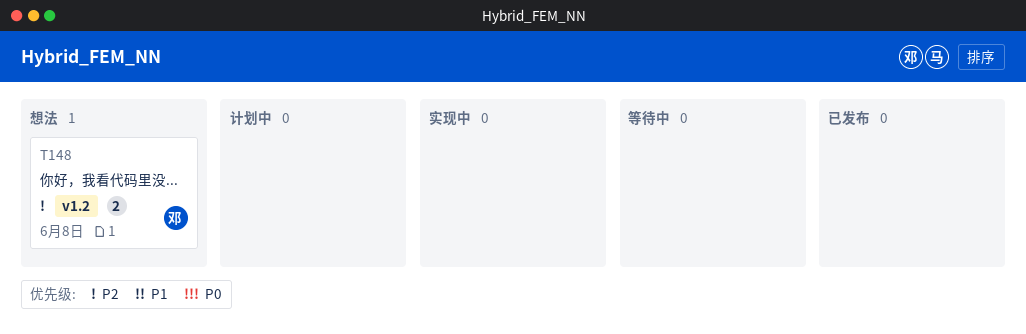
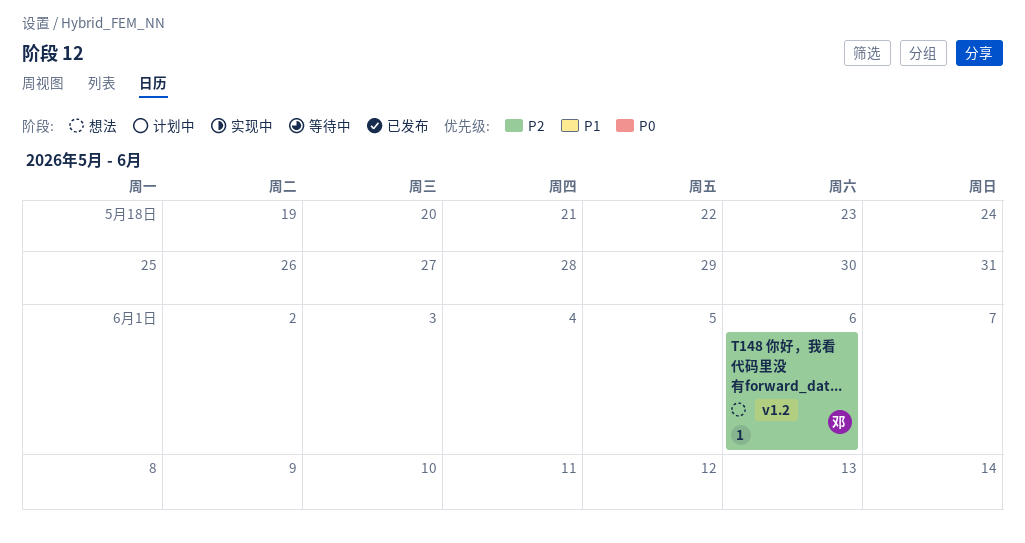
T148, estimate: 2 -> 1
T148, due: Jun 8 -> Jun 6

